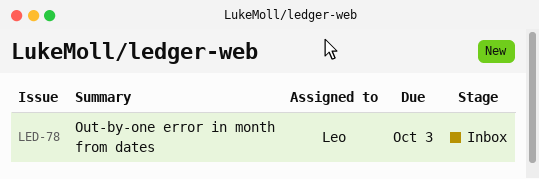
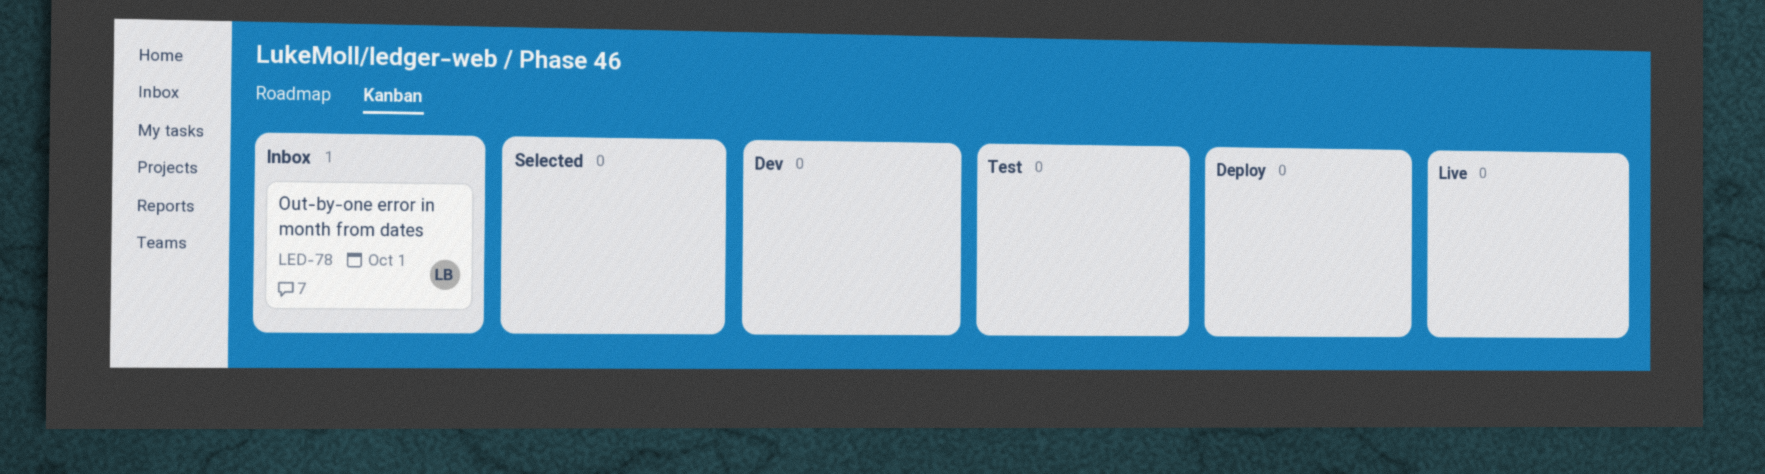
LED-78, due: Oct 3 -> Oct 1

